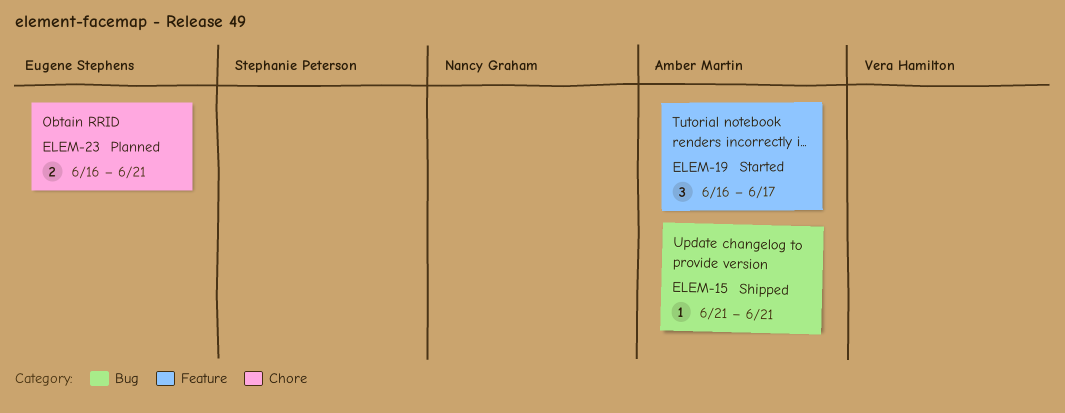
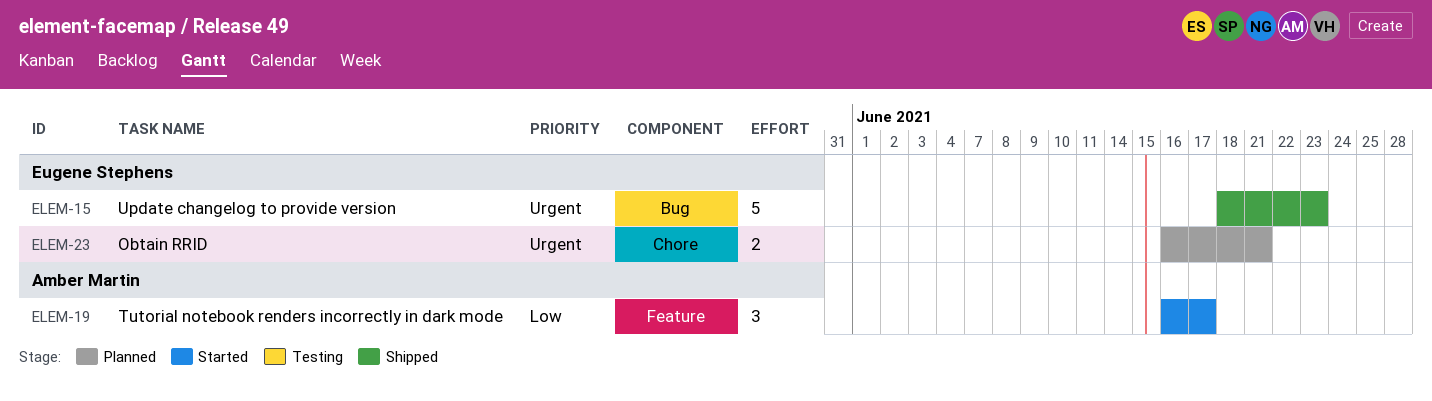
ELEM-15, owner: Amber Martin -> Eugene Stephens
ELEM-15, estimate: 1 -> 5
ELEM-15, start: Jun 21 -> Jun 18
ELEM-15, due: Jun 21 -> Jun 23

